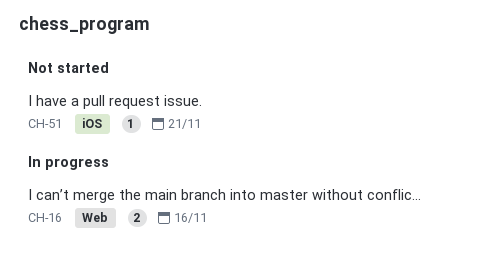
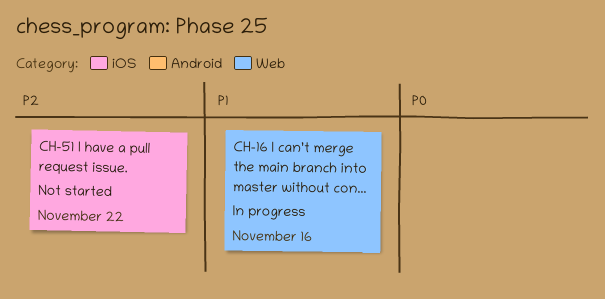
CH-51, due: Nov 21 -> Nov 22

